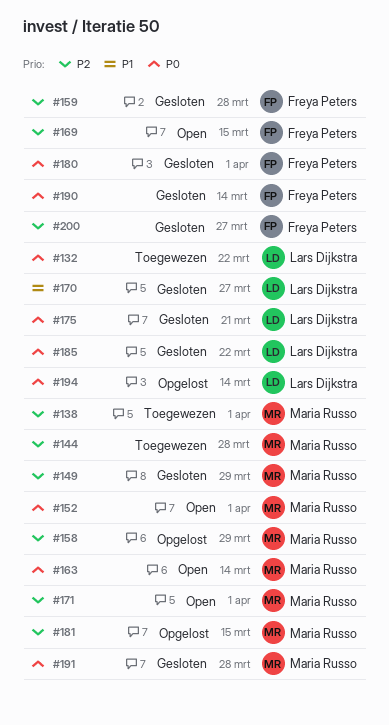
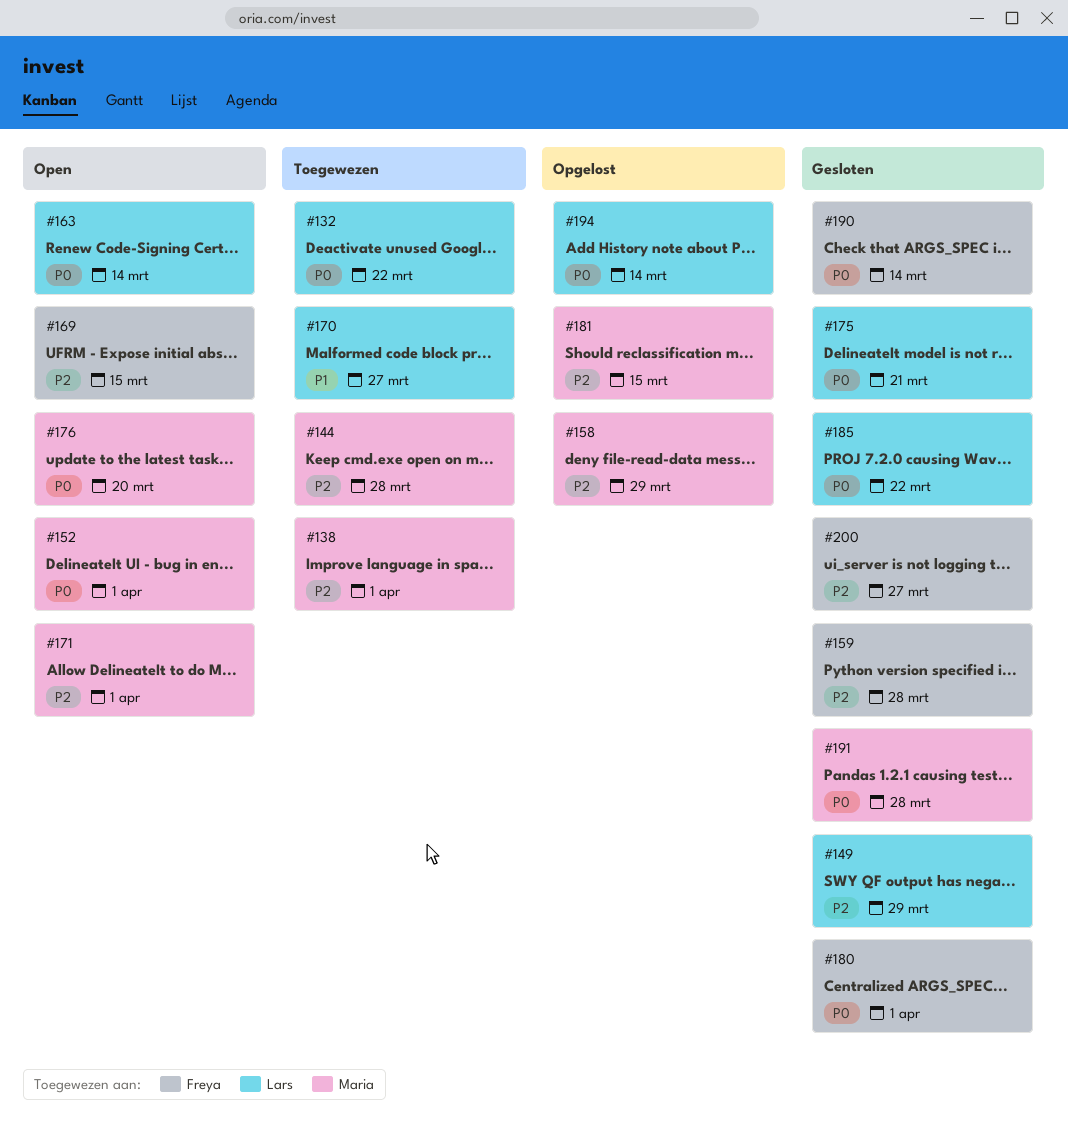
#149, owner: Maria Russo -> Lars Dijkstra
#163, owner: Maria Russo -> Lars Dijkstra
#170, status: Gesloten -> Toegewezen
#176: none -> present

